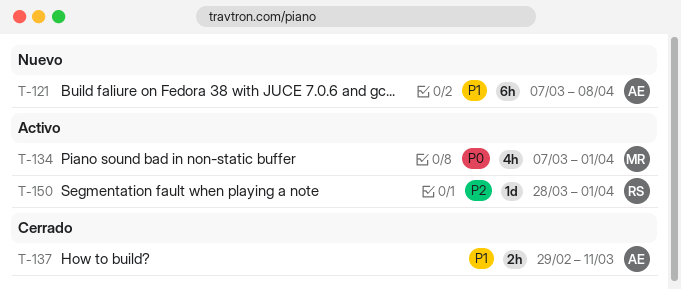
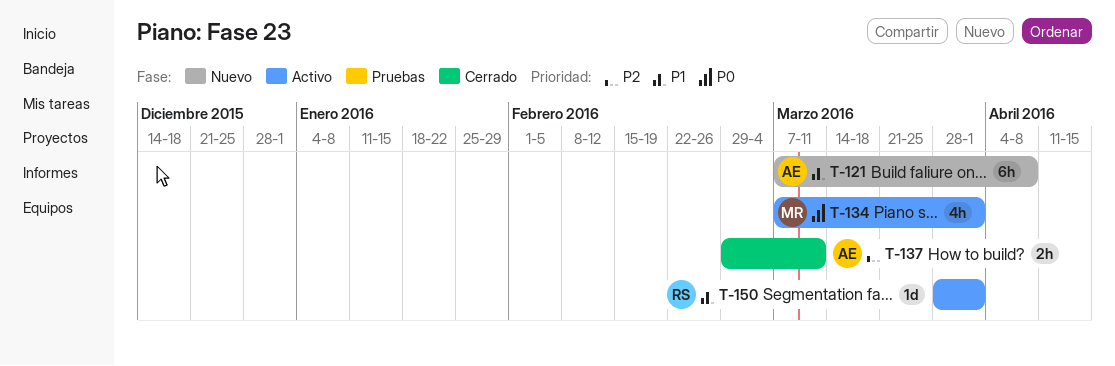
T-137, priority: P1 -> P2
T-150, priority: P2 -> P1

